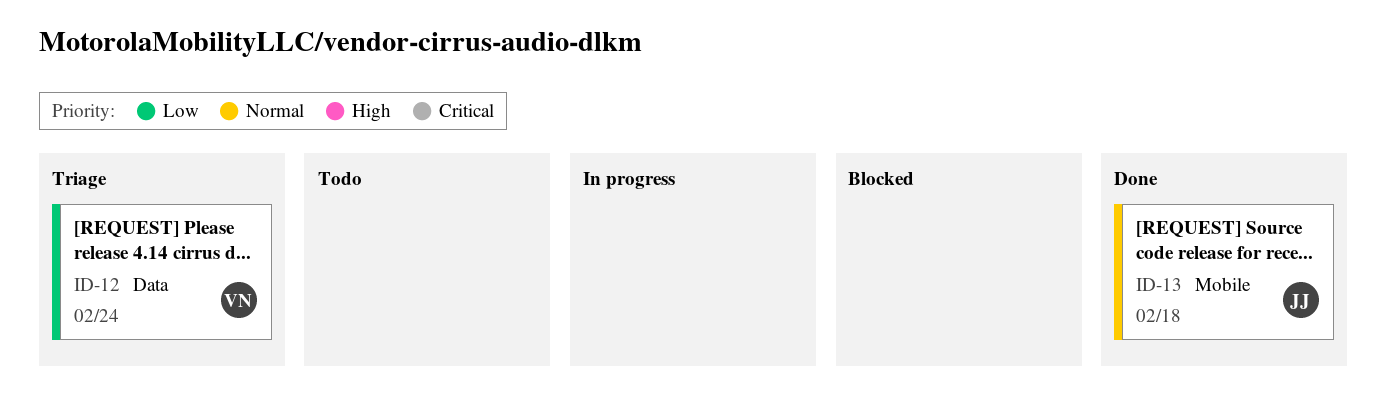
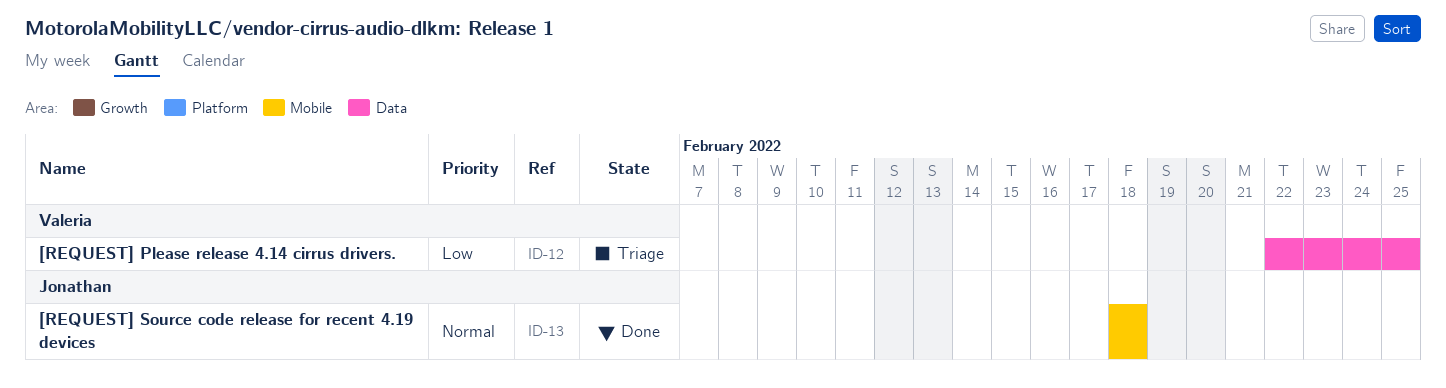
ID-12, due: Feb 24 -> Feb 25

